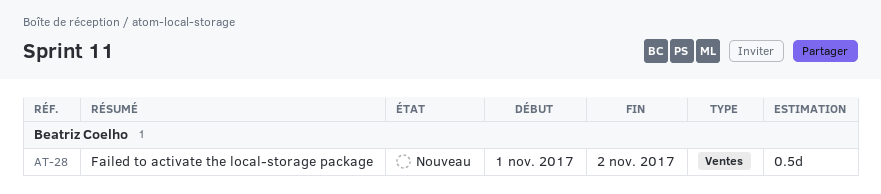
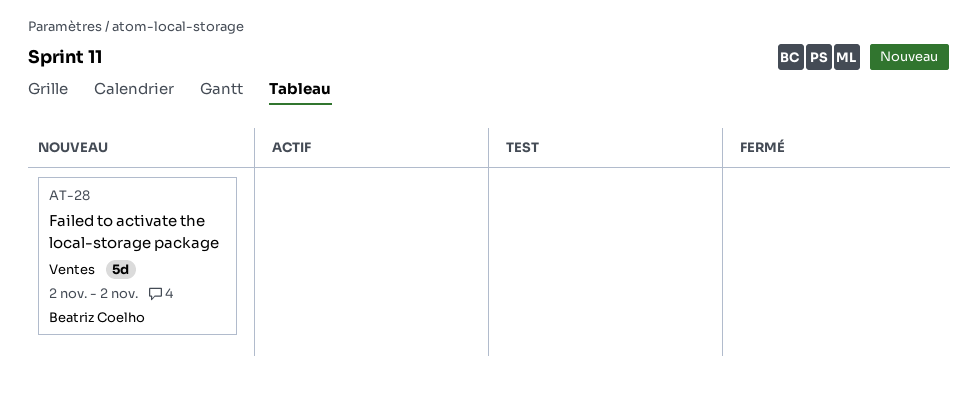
AT-28, estimate: 0.5d -> 5d
AT-28, start: Nov 1 -> Nov 2

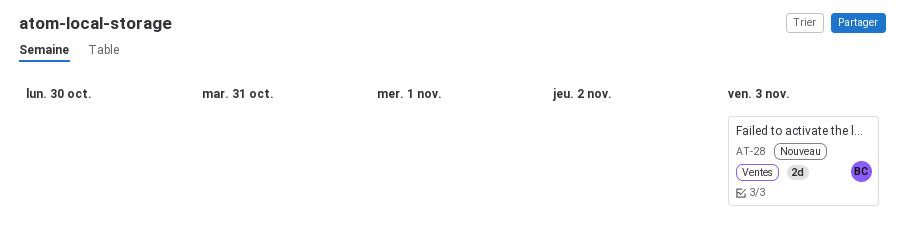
AT-28, estimate: 5d -> 2d
AT-28, due: Nov 2 -> Nov 3

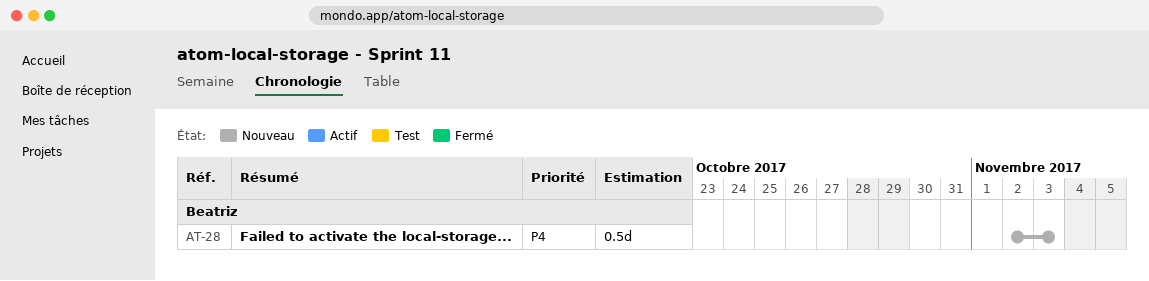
AT-28, estimate: 2d -> 0.5d

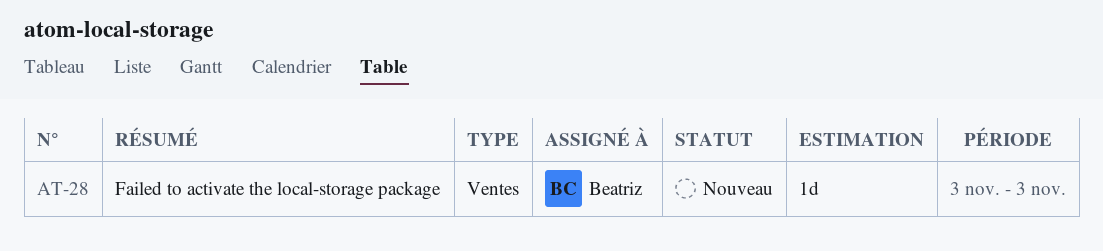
AT-28, estimate: 0.5d -> 1d
AT-28, start: Nov 2 -> Nov 3

